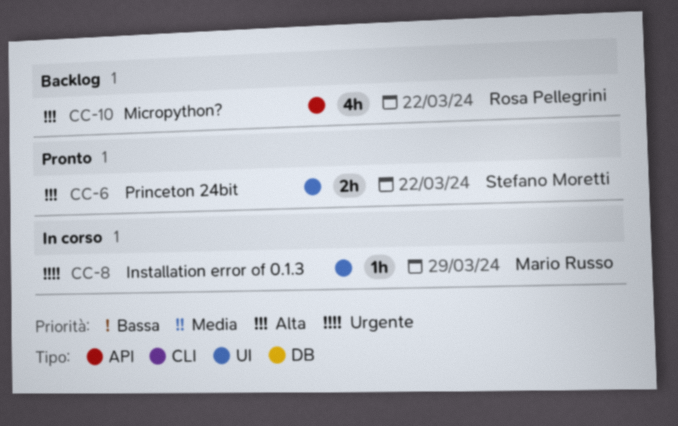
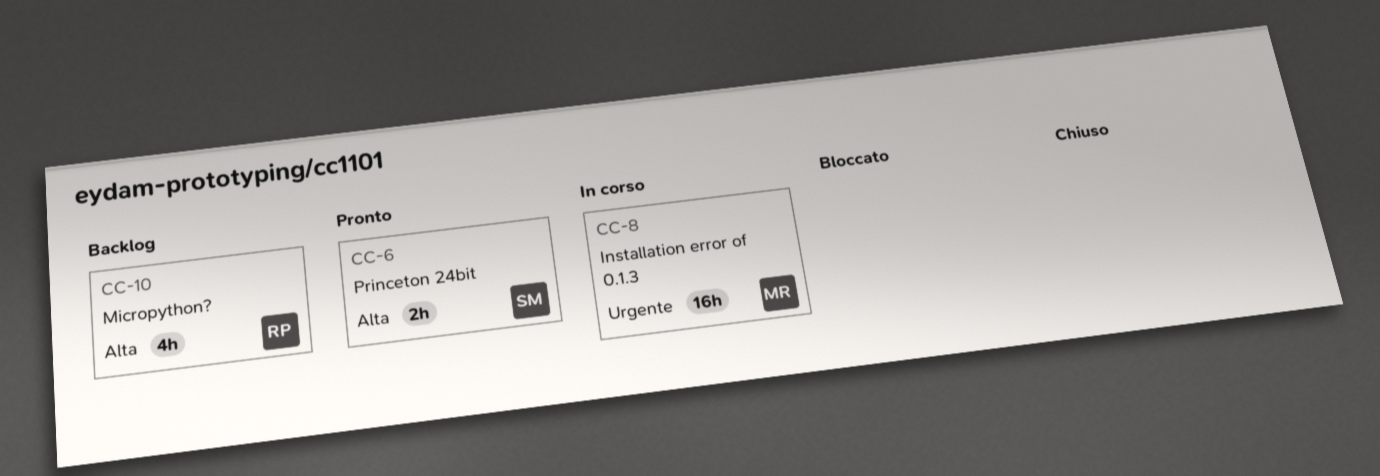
CC-8, estimate: 1h -> 16h

